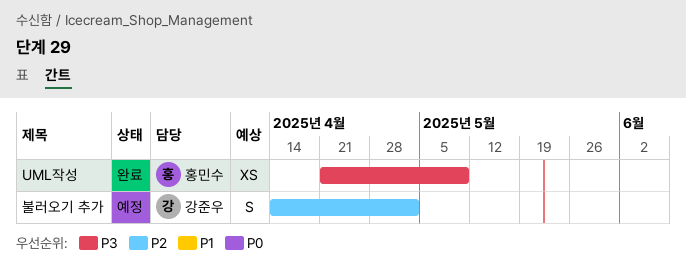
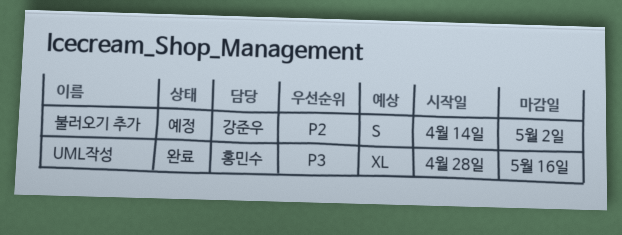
UML작성, estimate: XS -> XL
UML작성, start: Apr 21 -> Apr 28
UML작성, due: May 9 -> May 16

